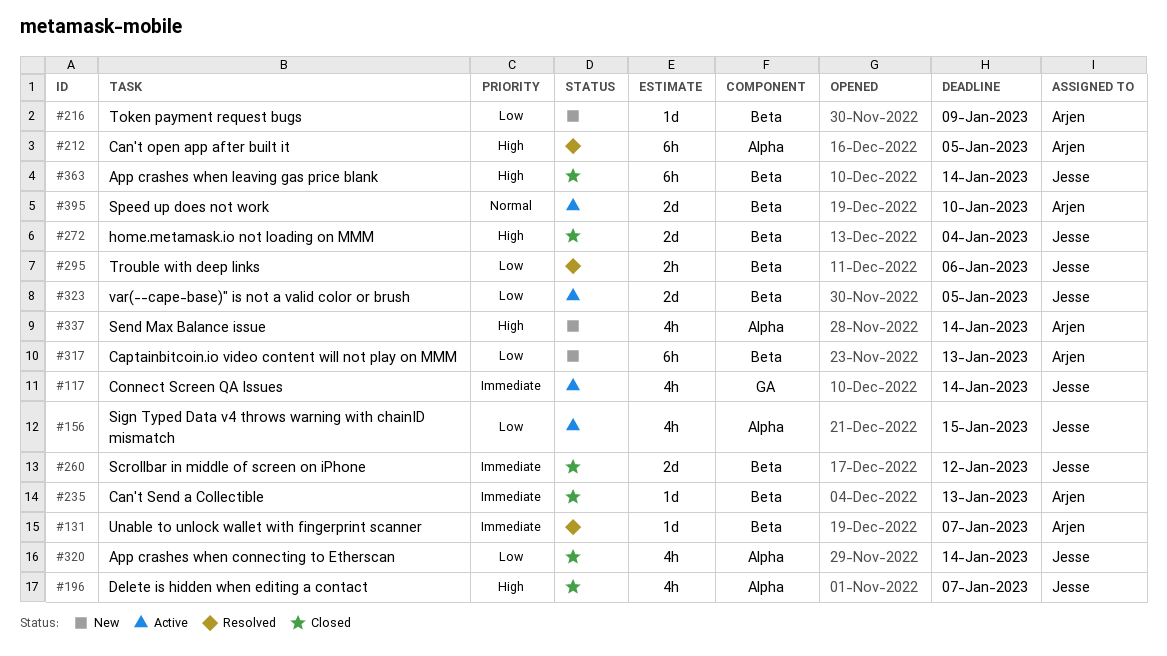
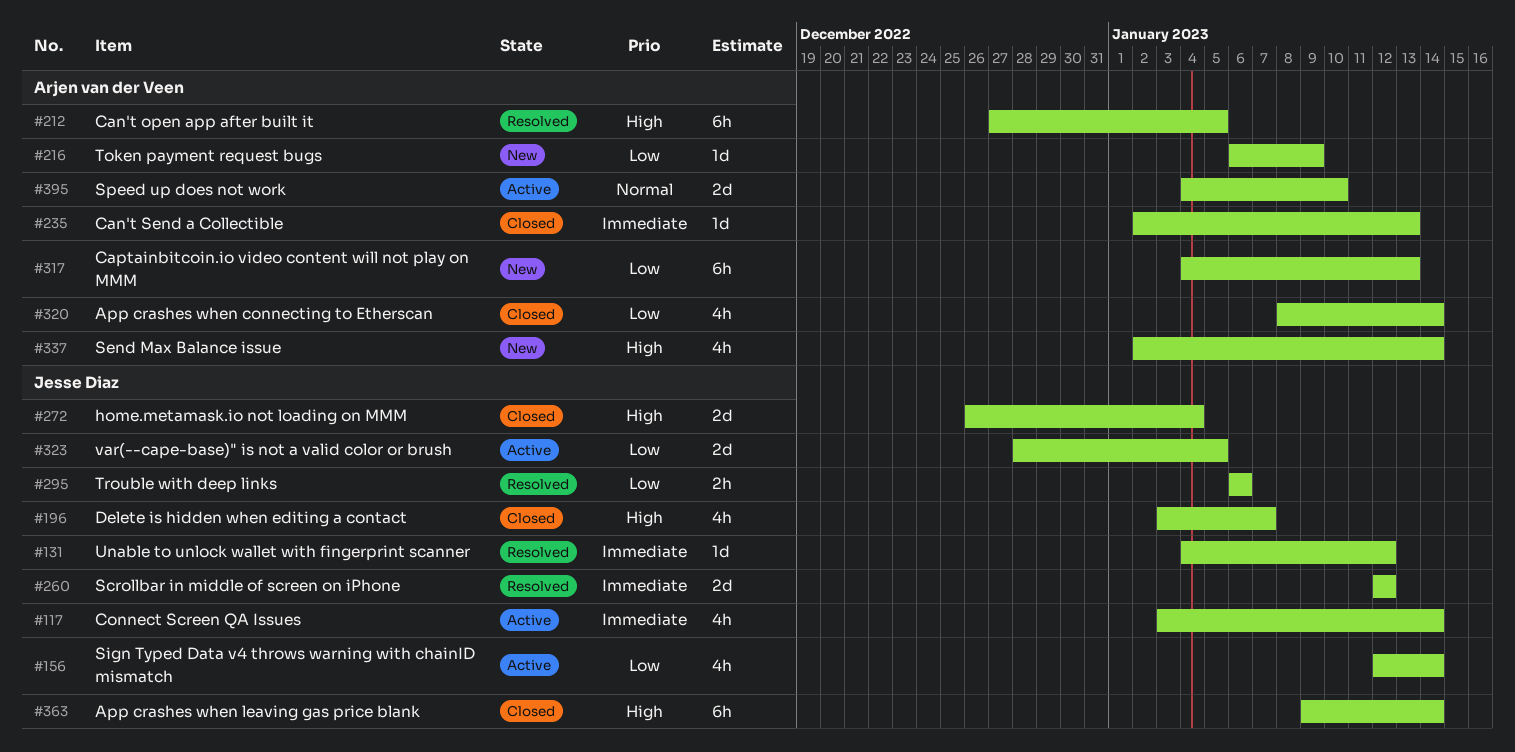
#131, owner: Arjen van der Veen -> Jesse Diaz
#131, due: Jan 7 -> Jan 12
#156, due: Jan 15 -> Jan 14
#260, status: Closed -> Resolved
#320, owner: Jesse Diaz -> Arjen van der Veen

